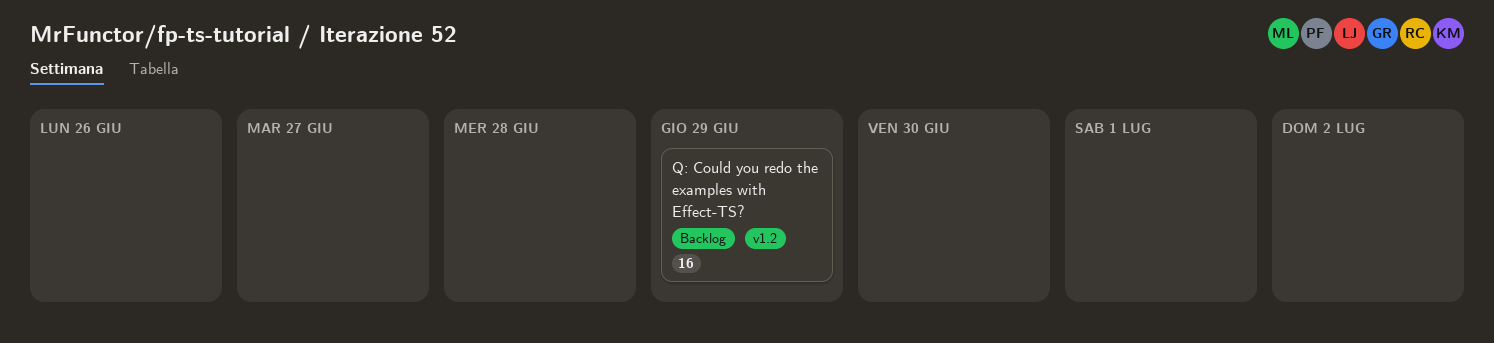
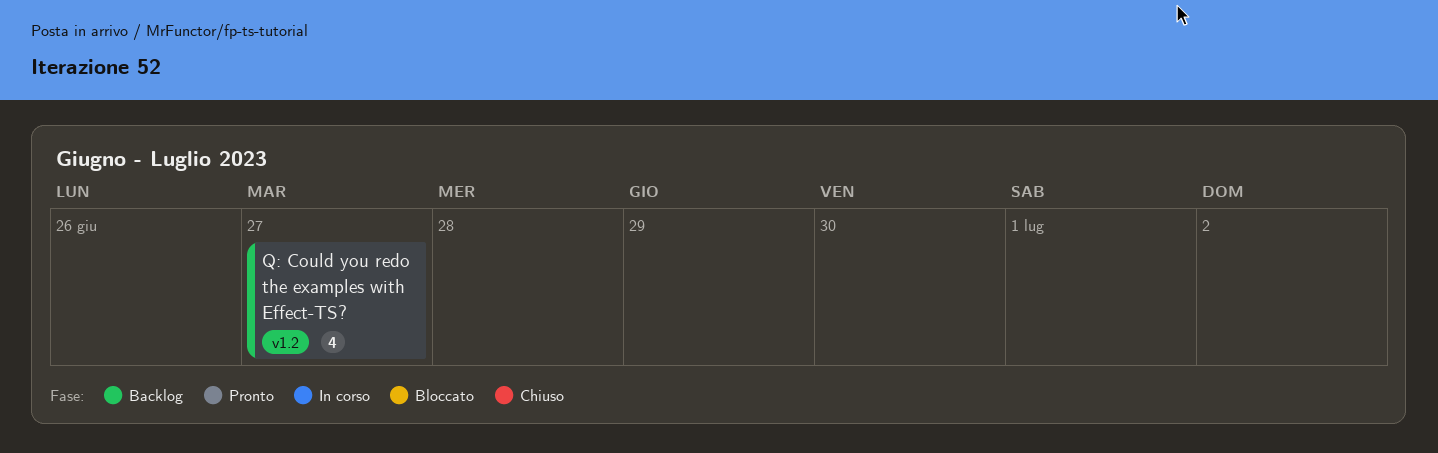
Q: Could you redo the examples with Effect-TS?, estimate: 16 -> 4
Q: Could you redo the examples with Effect-TS?, due: Jun 29 -> Jun 27

